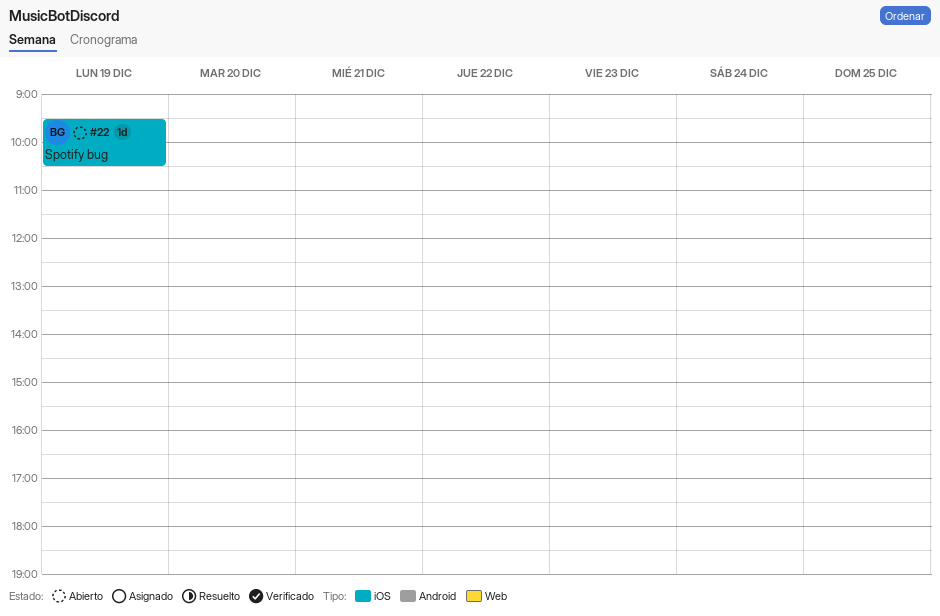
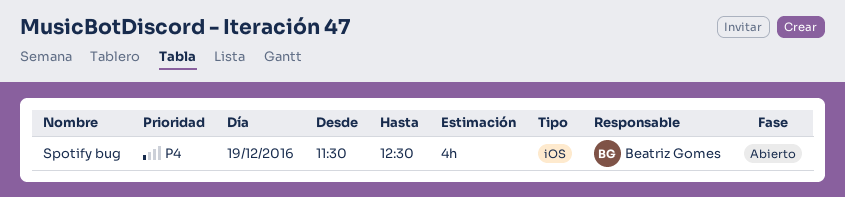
Spotify bug, estimate: 1d -> 4h
Spotify bug, begins: 09:30 -> 11:30
Spotify bug, ends: 10:30 -> 12:30

